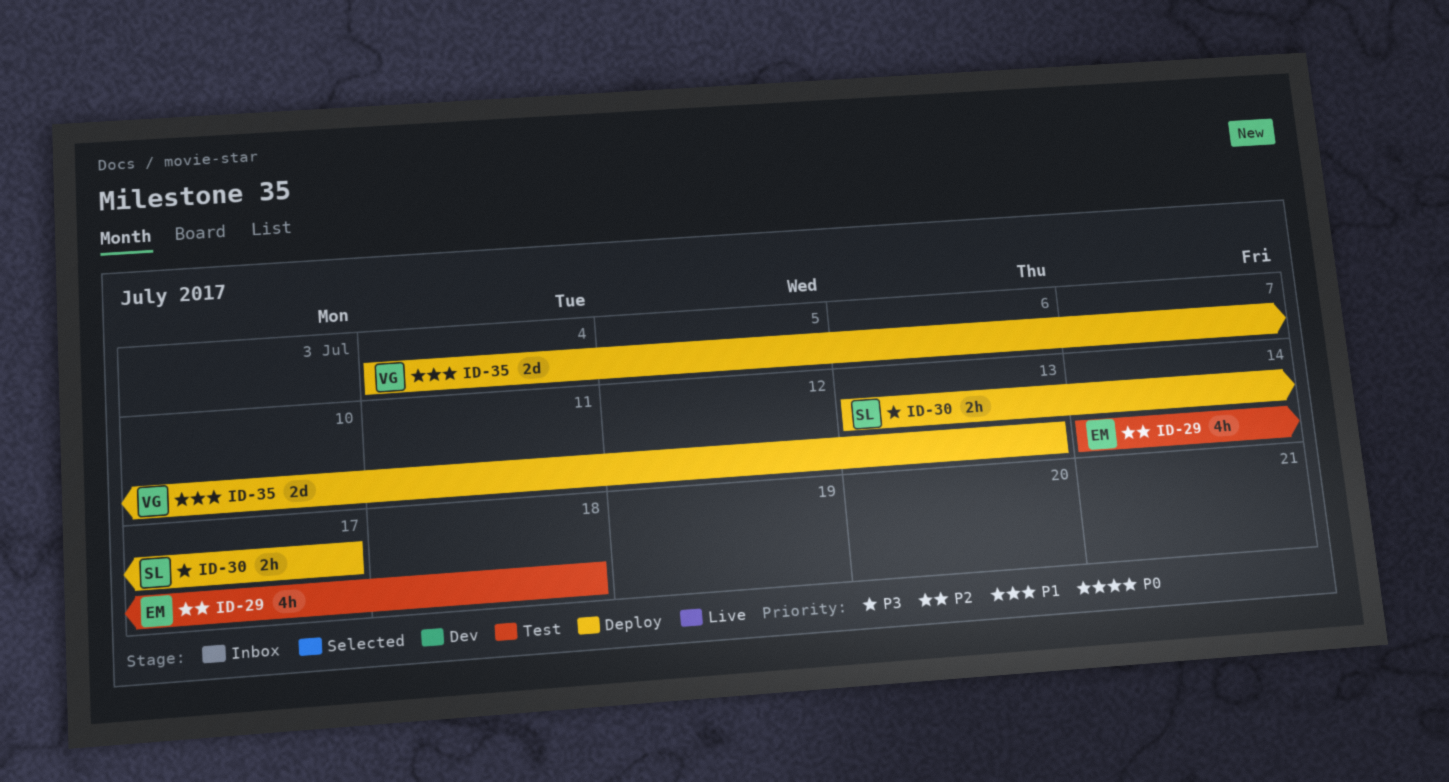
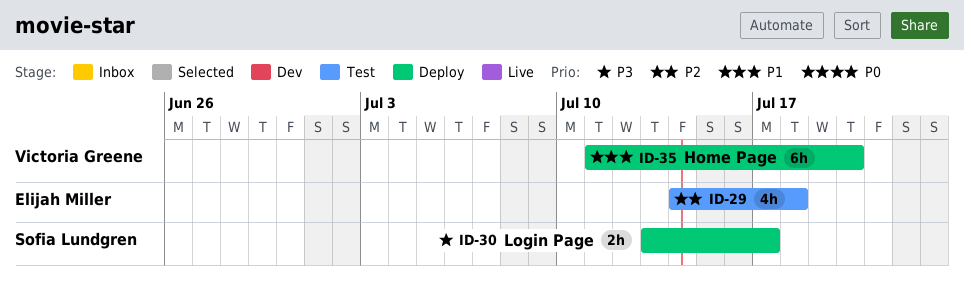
ID-35, estimate: 2d -> 6h
ID-35, start: Jul 4 -> Jul 11
ID-35, due: Jul 13 -> Jul 20

